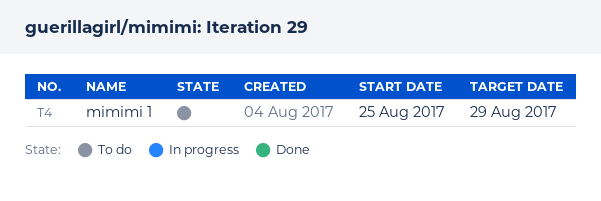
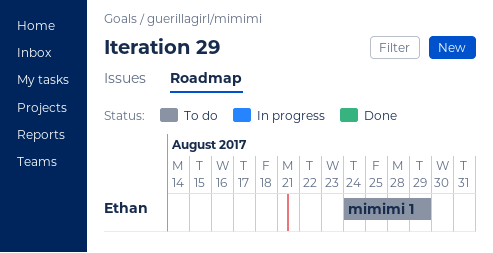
mimimi 1, start: Aug 25 -> Aug 24

